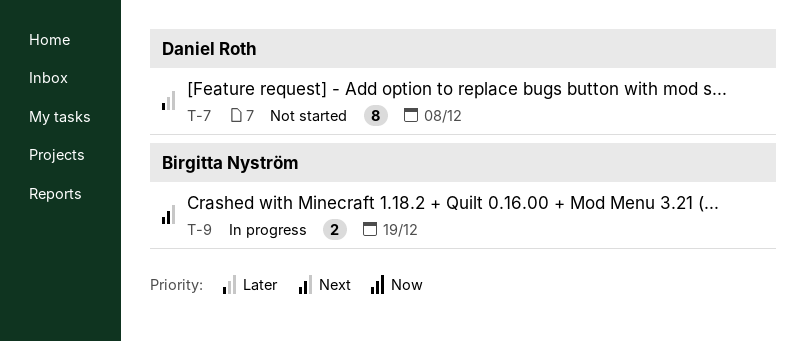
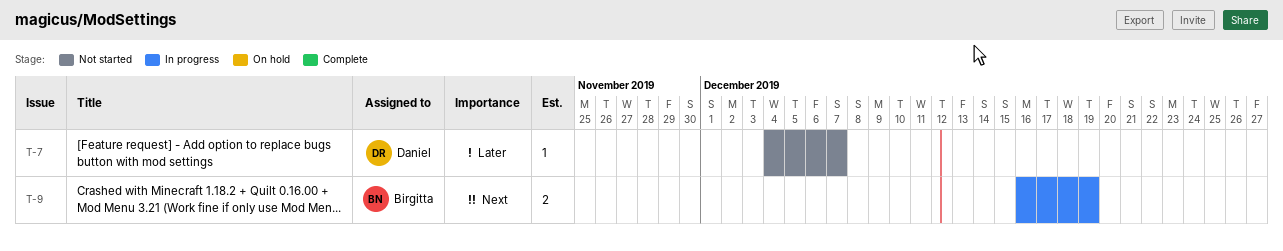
T-7, estimate: 8 -> 1
T-7, due: Dec 8 -> Dec 7

